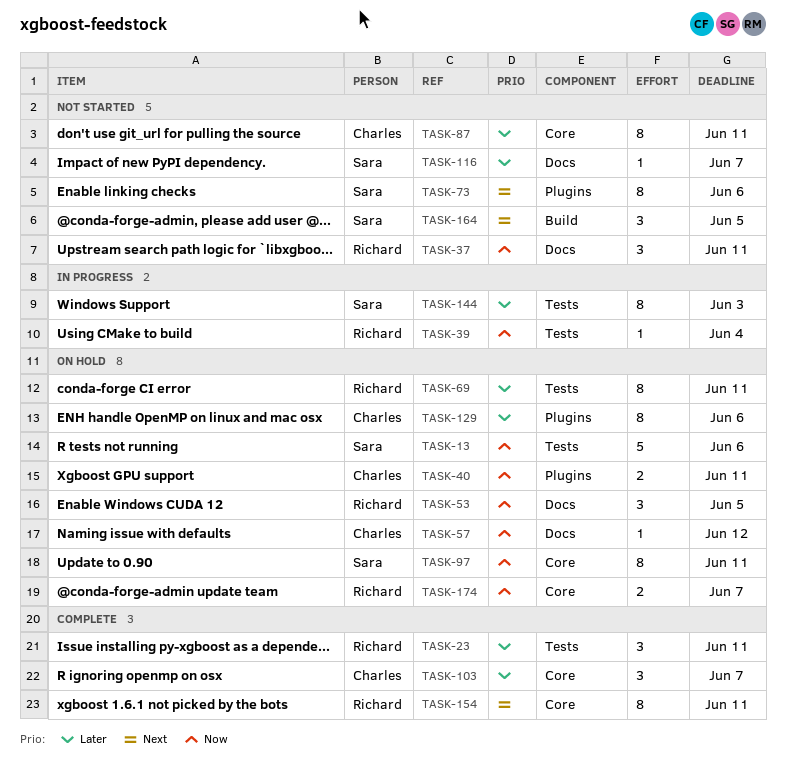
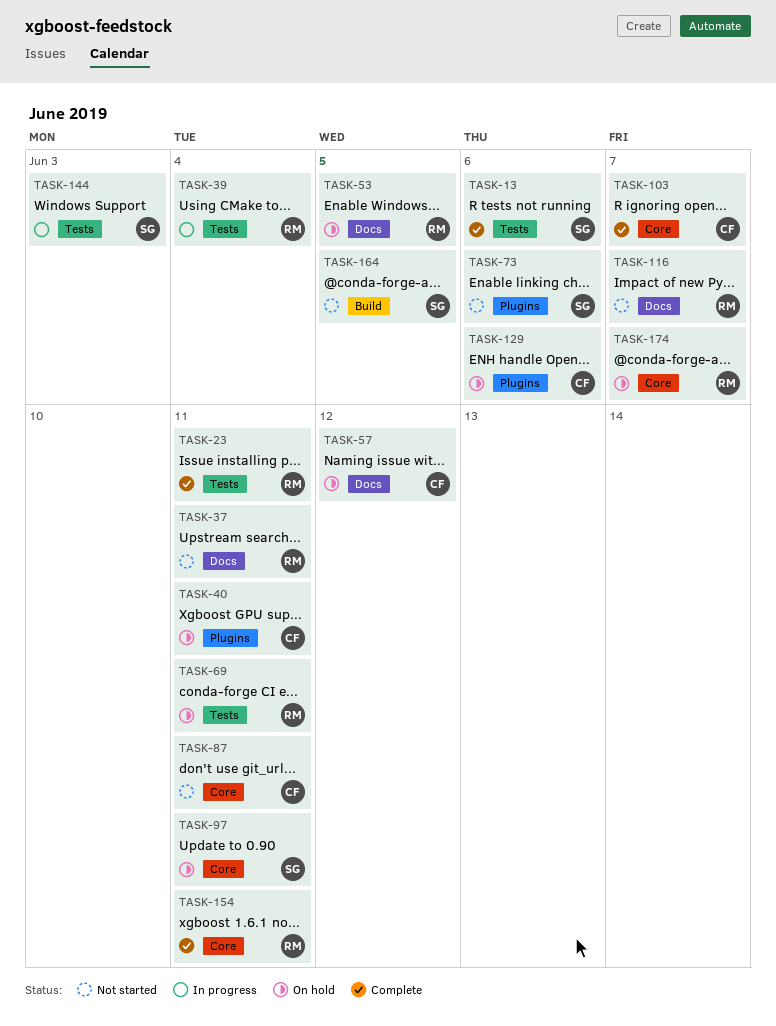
TASK-13, status: On hold -> Complete
TASK-116, owner: Sara -> Richard

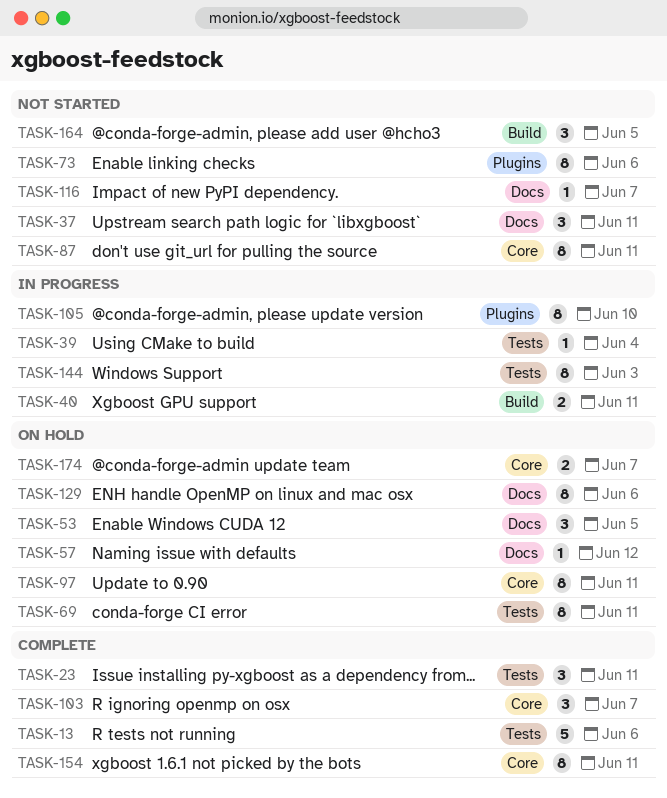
TASK-40, status: On hold -> In progress
TASK-40, label: Plugins -> Build
TASK-105: none -> present
TASK-129, label: Plugins -> Docs

